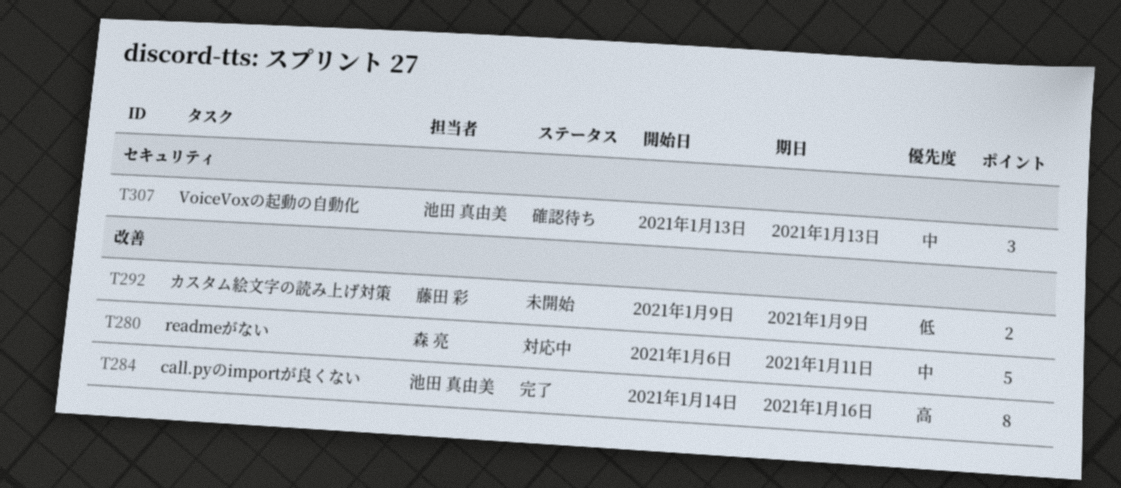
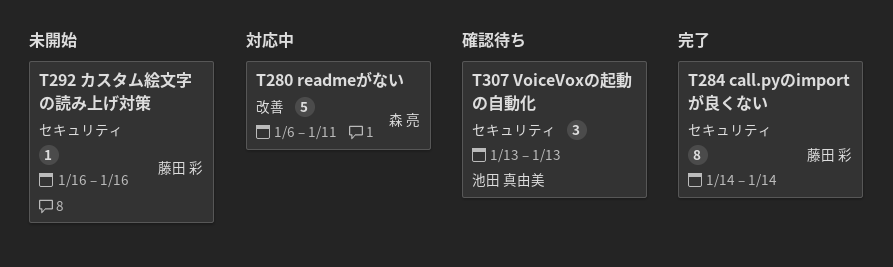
T284, owner: 池田 真由美 -> 藤田 彩
T284, label: 改善 -> セキュリティ
T284, due: Jan 16 -> Jan 14
T292, label: 改善 -> セキュリティ
T292, estimate: 2 -> 1
T292, start: Jan 9 -> Jan 16
T292, due: Jan 9 -> Jan 16

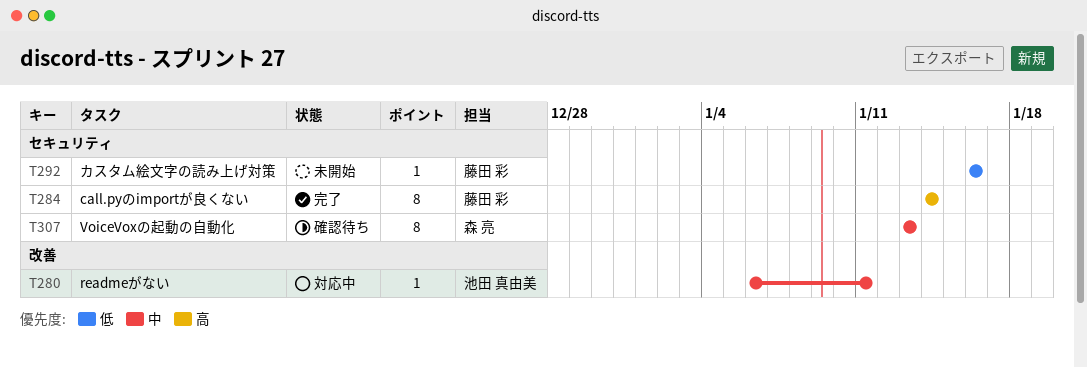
T280, owner: 森 亮 -> 池田 真由美
T280, estimate: 5 -> 1
T307, owner: 池田 真由美 -> 森 亮
T307, estimate: 3 -> 8

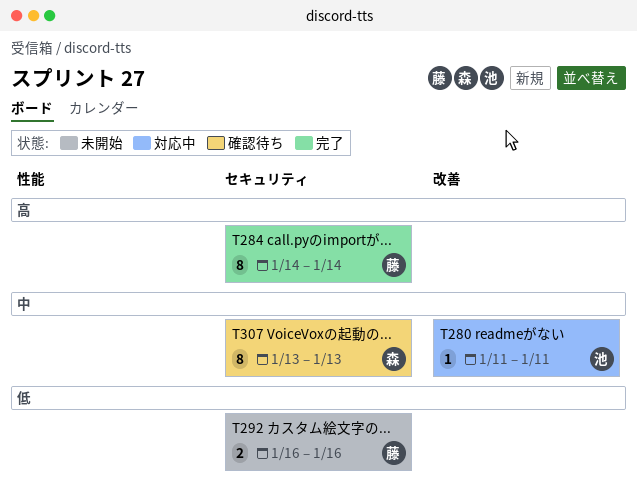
T280, start: Jan 6 -> Jan 11
T292, estimate: 1 -> 2

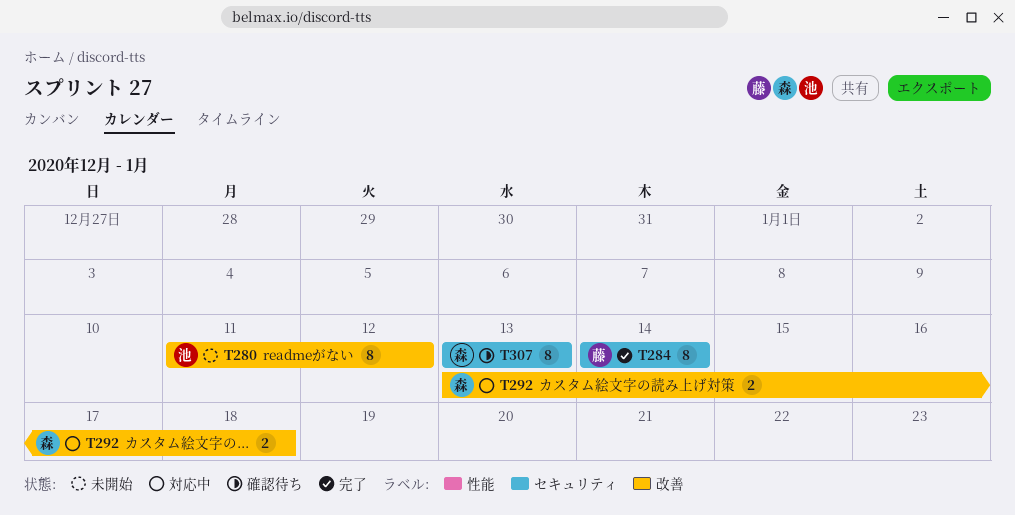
T280, status: 対応中 -> 未開始
T280, estimate: 1 -> 8
T280, due: Jan 11 -> Jan 12
T292, status: 未開始 -> 対応中
T292, owner: 藤 -> 森
T292, label: セキュリティ -> 改善
T292, start: Jan 16 -> Jan 13
T292, due: Jan 16 -> Jan 18

